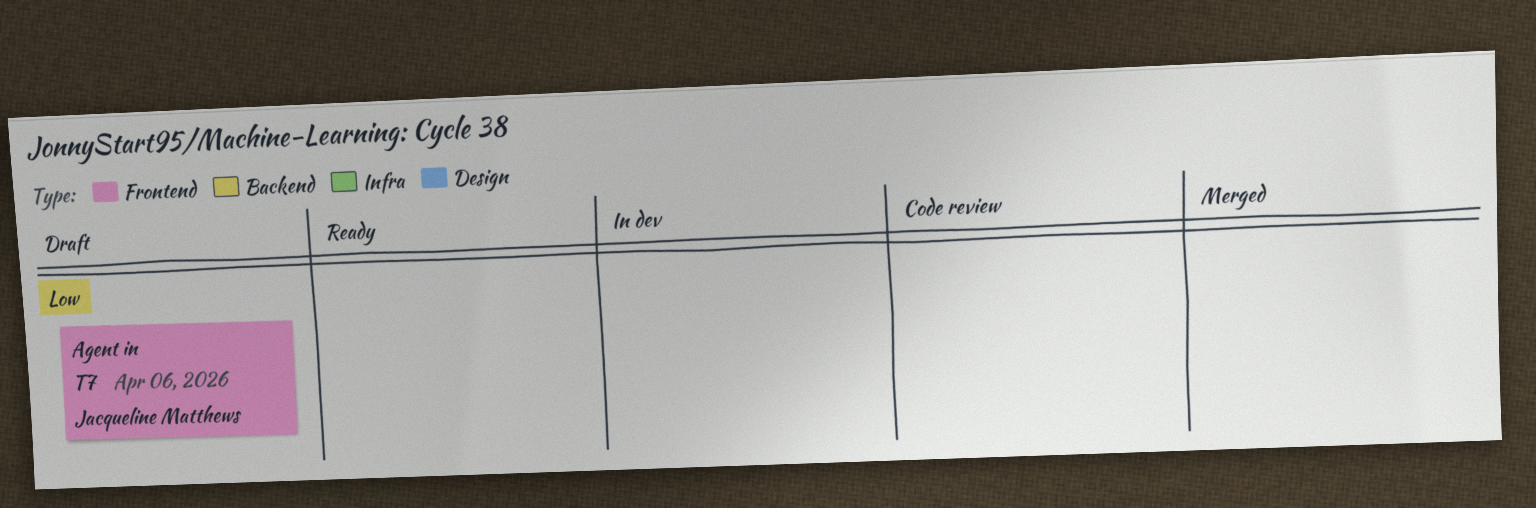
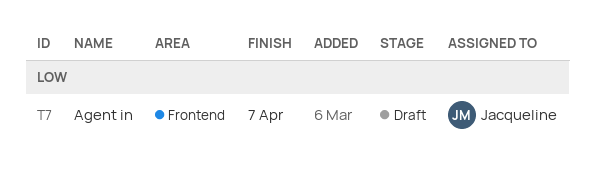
T7, due: Apr 6 -> Apr 7

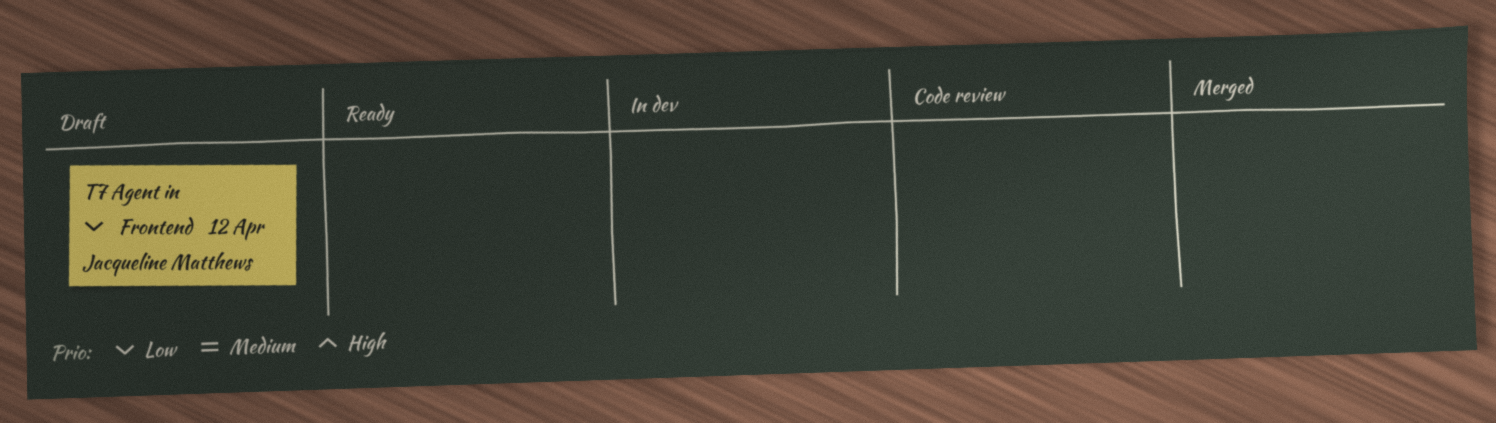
T7, due: Apr 7 -> Apr 12

